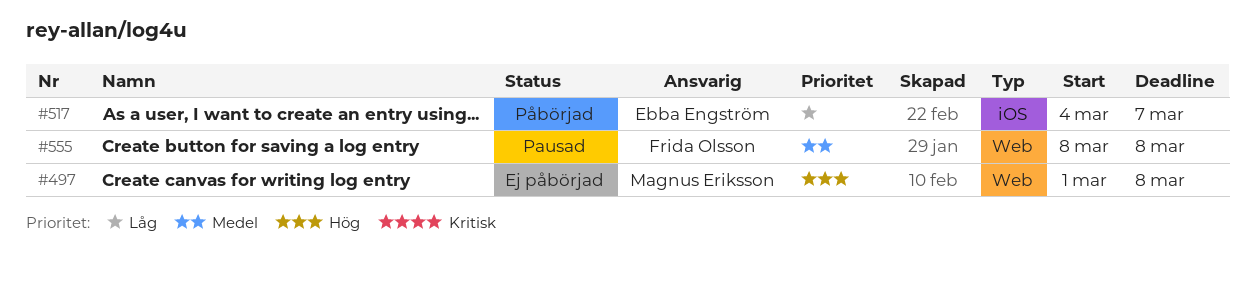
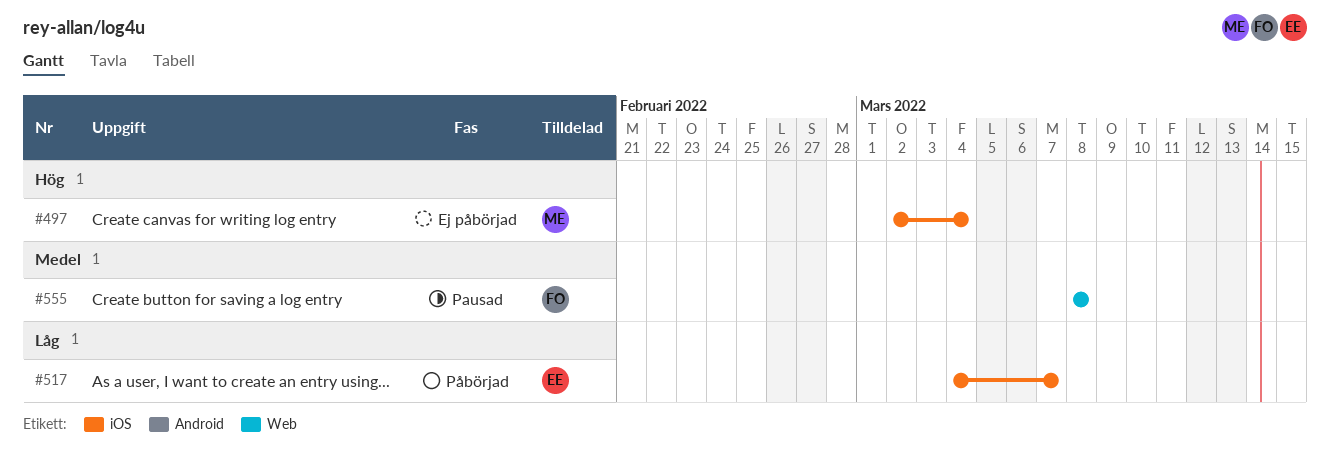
#497, label: Web -> iOS
#497, start: Mar 1 -> Mar 2
#497, due: Mar 8 -> Mar 4

